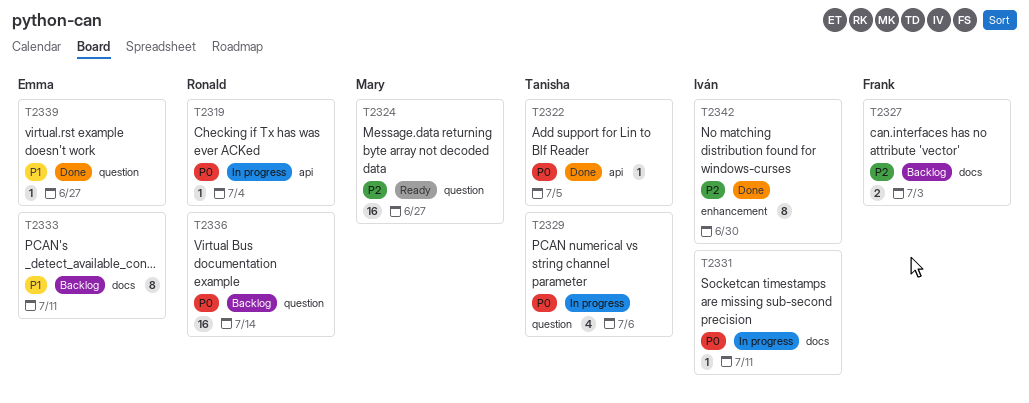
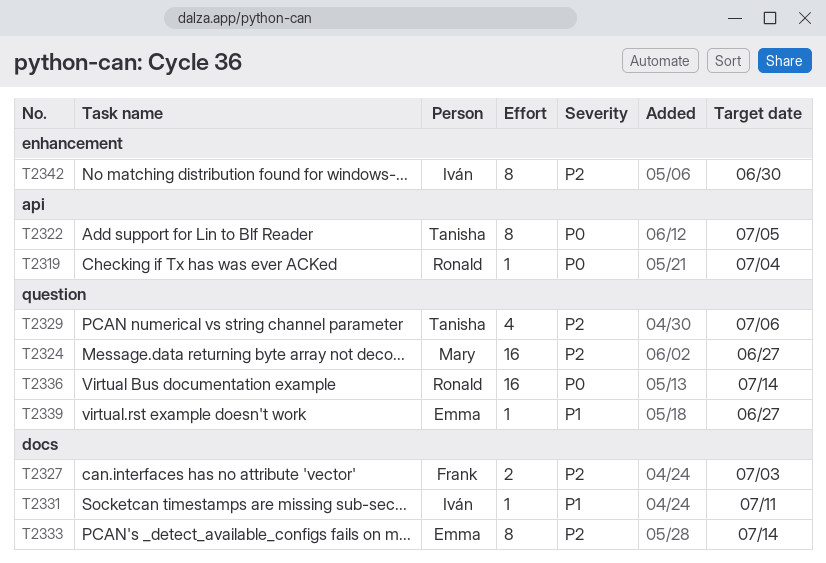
T2322, estimate: 1 -> 8
T2329, priority: P0 -> P2
T2331, priority: P0 -> P1
T2333, priority: P1 -> P2
T2333, due: Jul 11 -> Jul 14

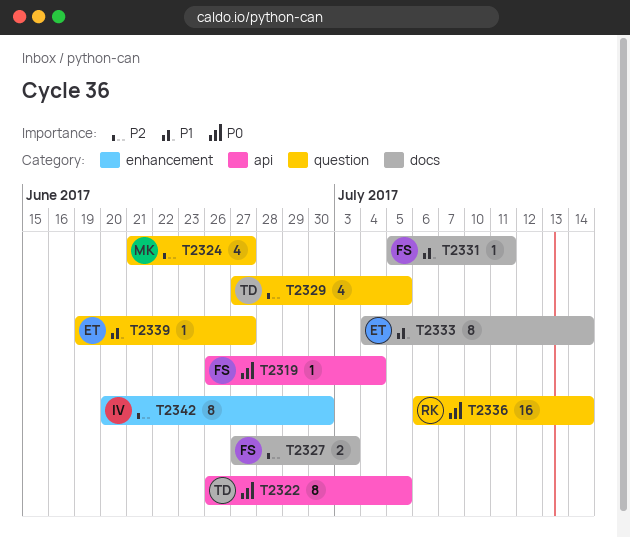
T2319, owner: Ronald -> Frank
T2324, estimate: 16 -> 4
T2329, due: Jul 6 -> Jul 5
T2331, owner: Iván -> Frank
T2333, priority: P2 -> P1

